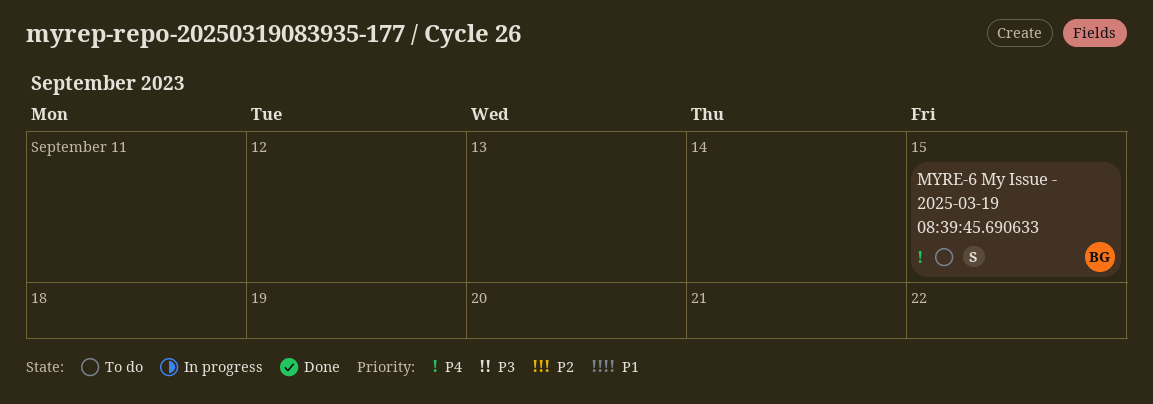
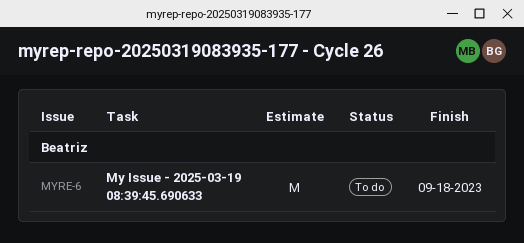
MYRE-6, estimate: S -> M
MYRE-6, due: Sep 15 -> Sep 18

